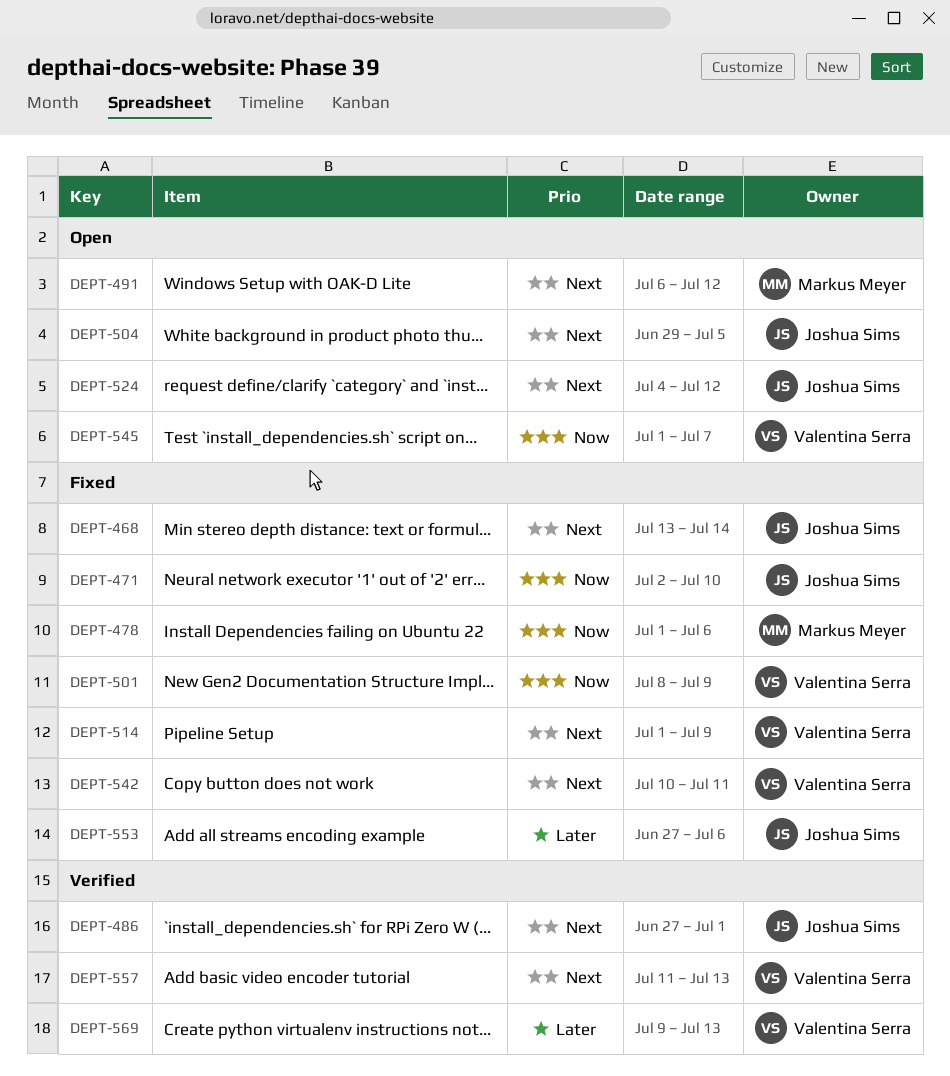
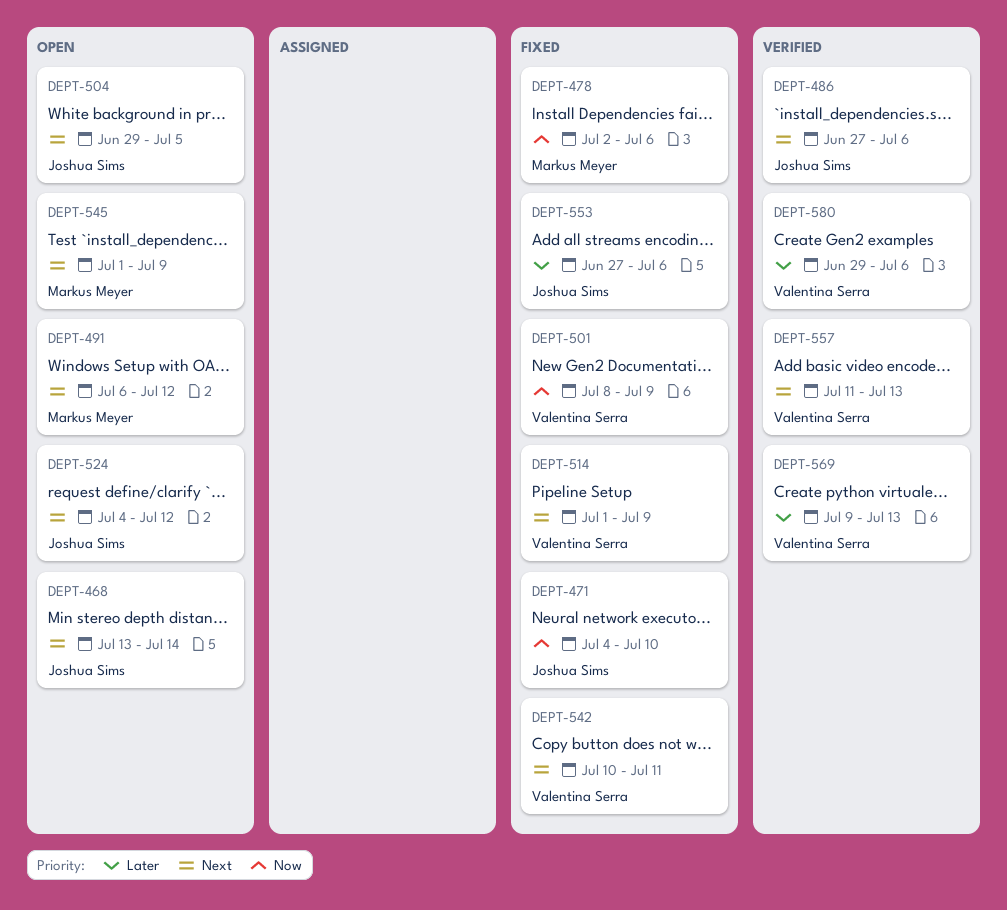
DEPT-468, status: Fixed -> Open
DEPT-471, start: Jul 2 -> Jul 4
DEPT-478, start: Jul 1 -> Jul 2
DEPT-486, due: Jul 1 -> Jul 6
DEPT-545, owner: Valentina Serra -> Markus Meyer
DEPT-545, priority: Now -> Next
DEPT-545, due: Jul 7 -> Jul 9
DEPT-580: none -> present

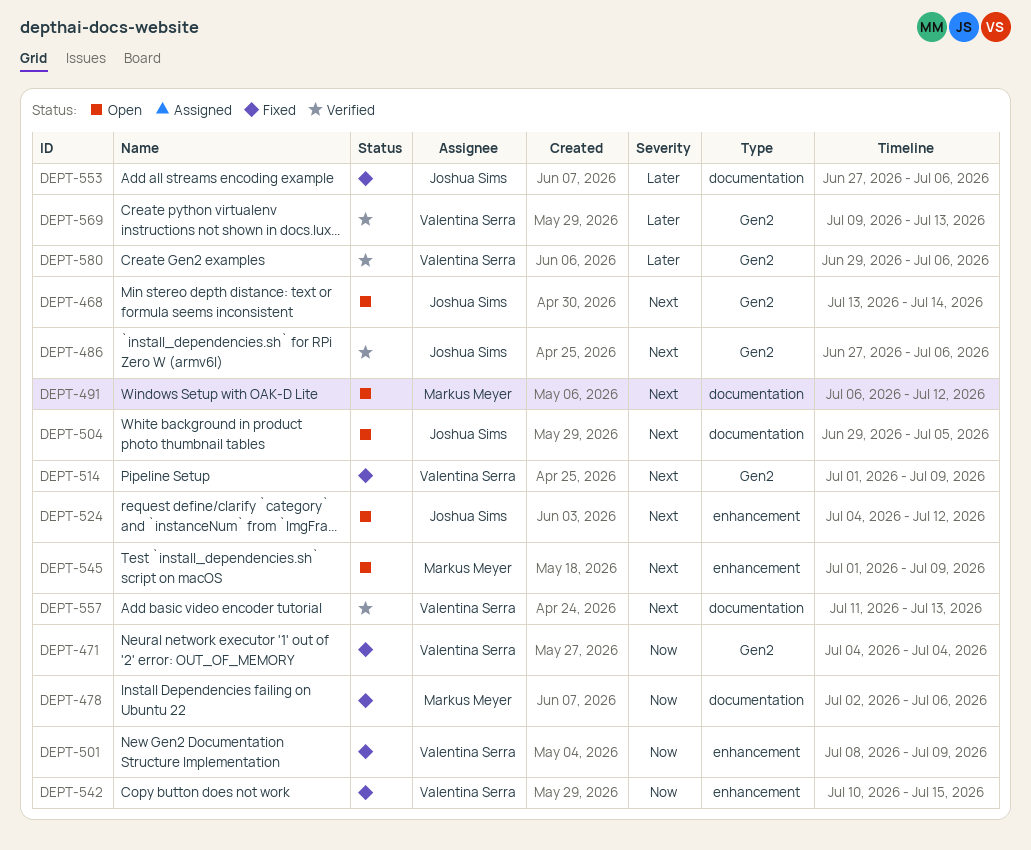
DEPT-471, owner: Joshua Sims -> Valentina Serra
DEPT-471, due: Jul 10 -> Jul 4
DEPT-542, priority: Next -> Now
DEPT-542, due: Jul 11 -> Jul 15

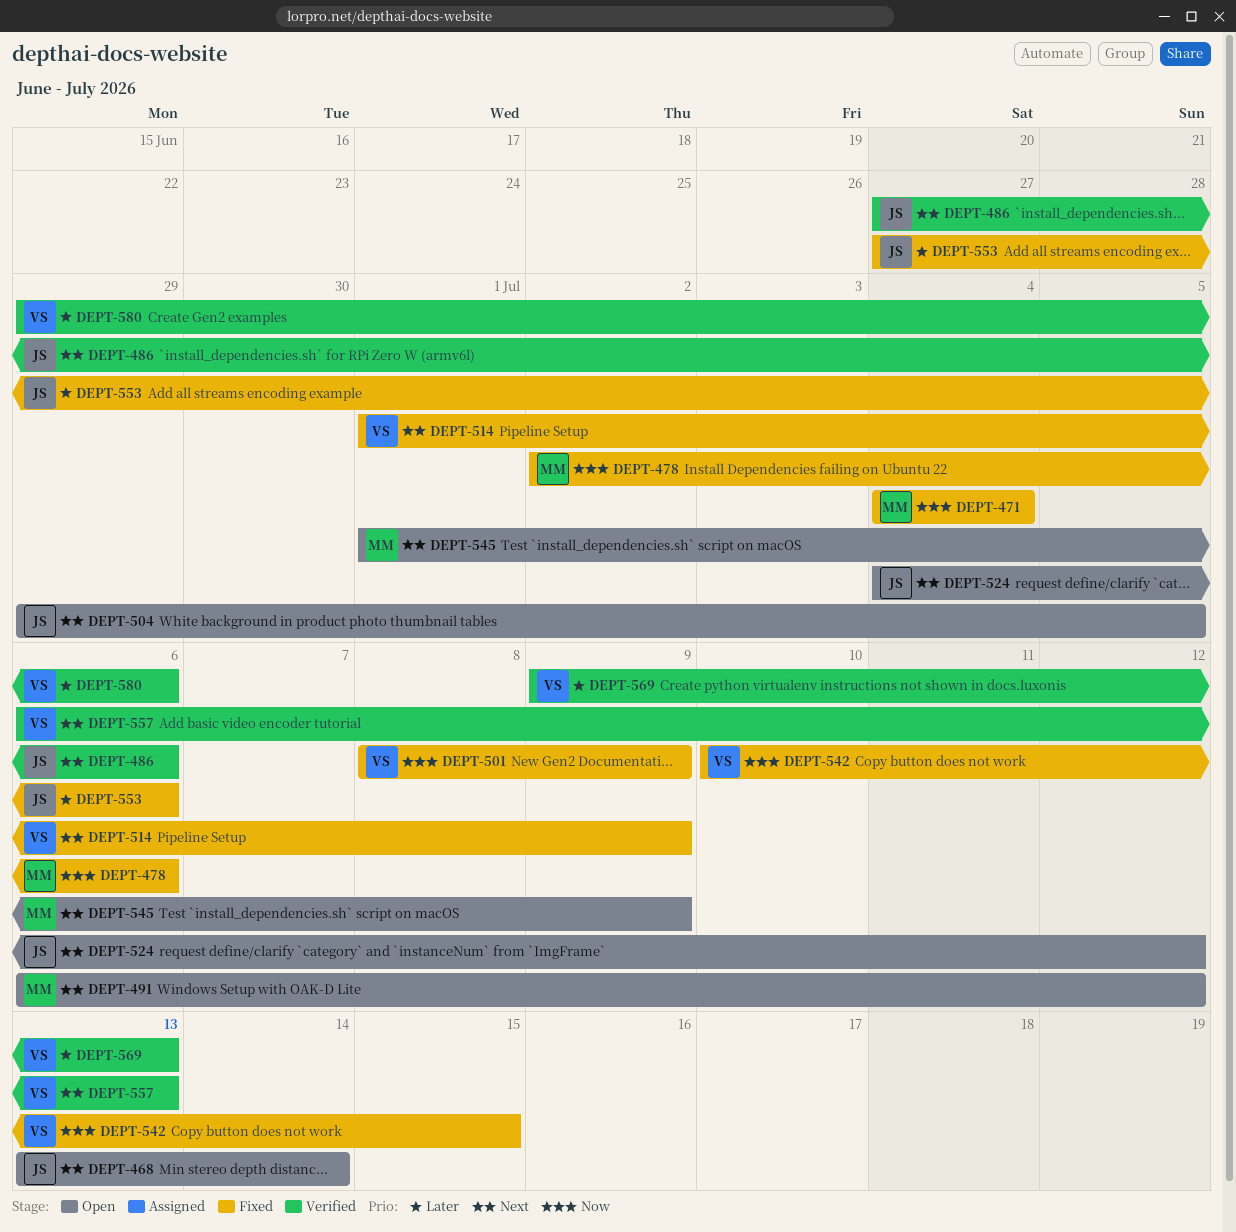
DEPT-471, owner: Valentina Serra -> Markus Meyer
DEPT-557, start: Jul 11 -> Jul 6

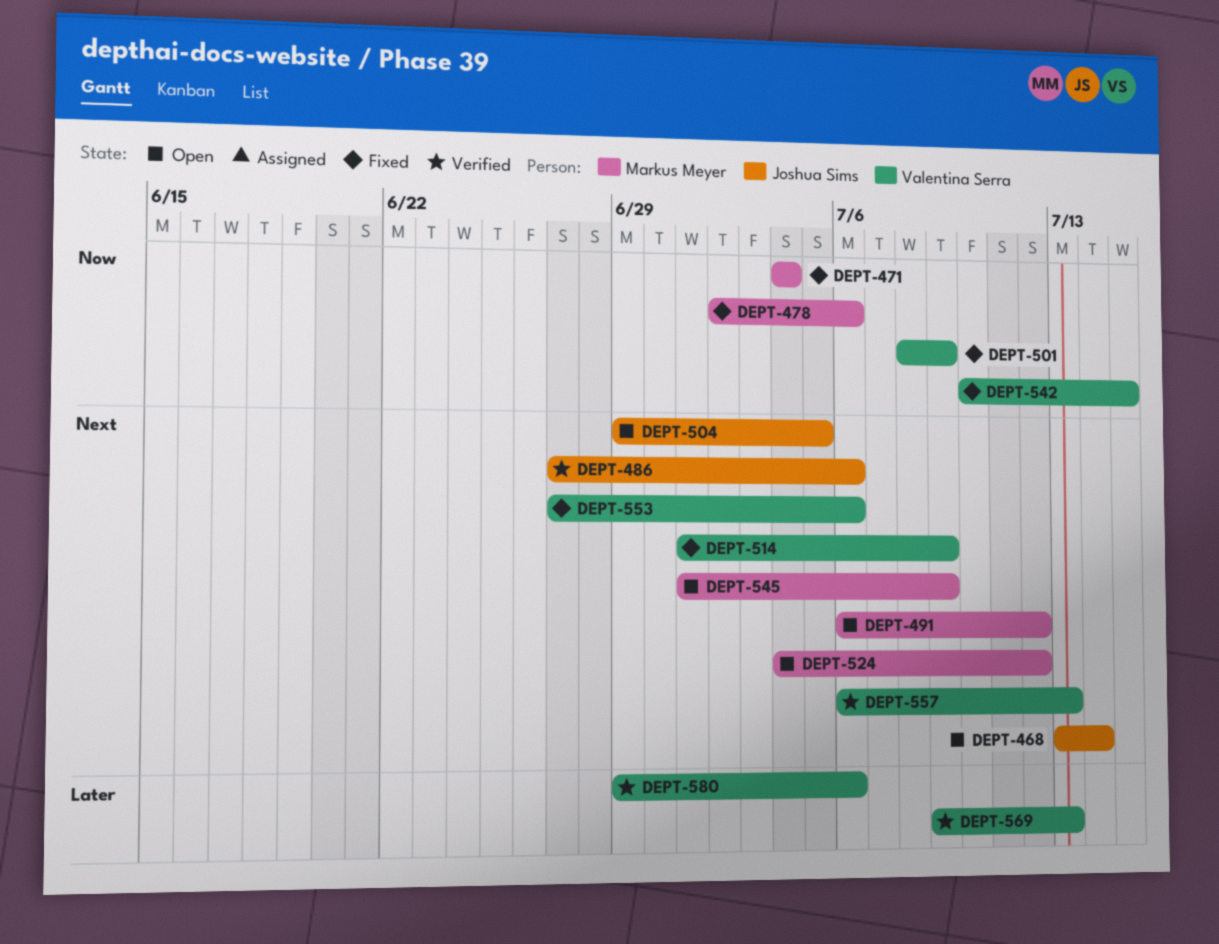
DEPT-524, owner: Joshua Sims -> Markus Meyer
DEPT-553, owner: Joshua Sims -> Valentina Serra
DEPT-553, priority: Later -> Next

